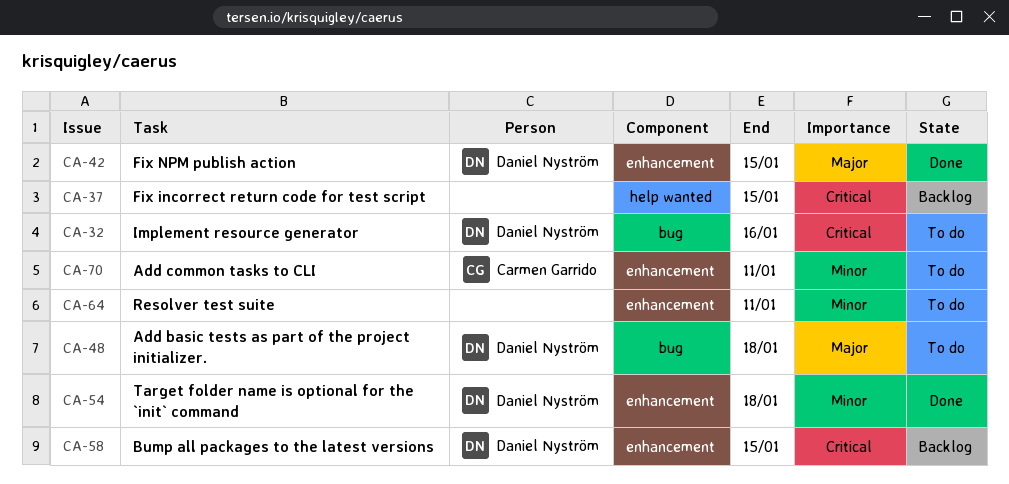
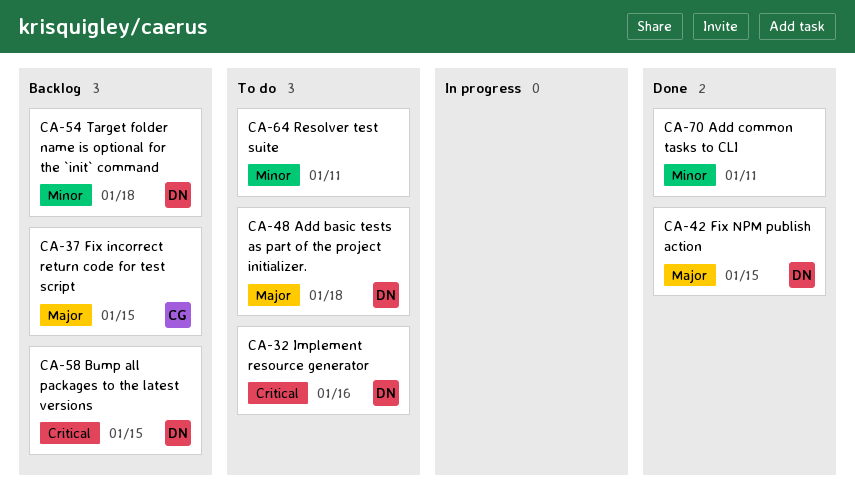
CA-37, owner: none -> Carmen Garrido
CA-37, priority: Critical -> Major
CA-54, status: Done -> Backlog
CA-70, status: To do -> Done
CA-70, owner: Carmen Garrido -> none

